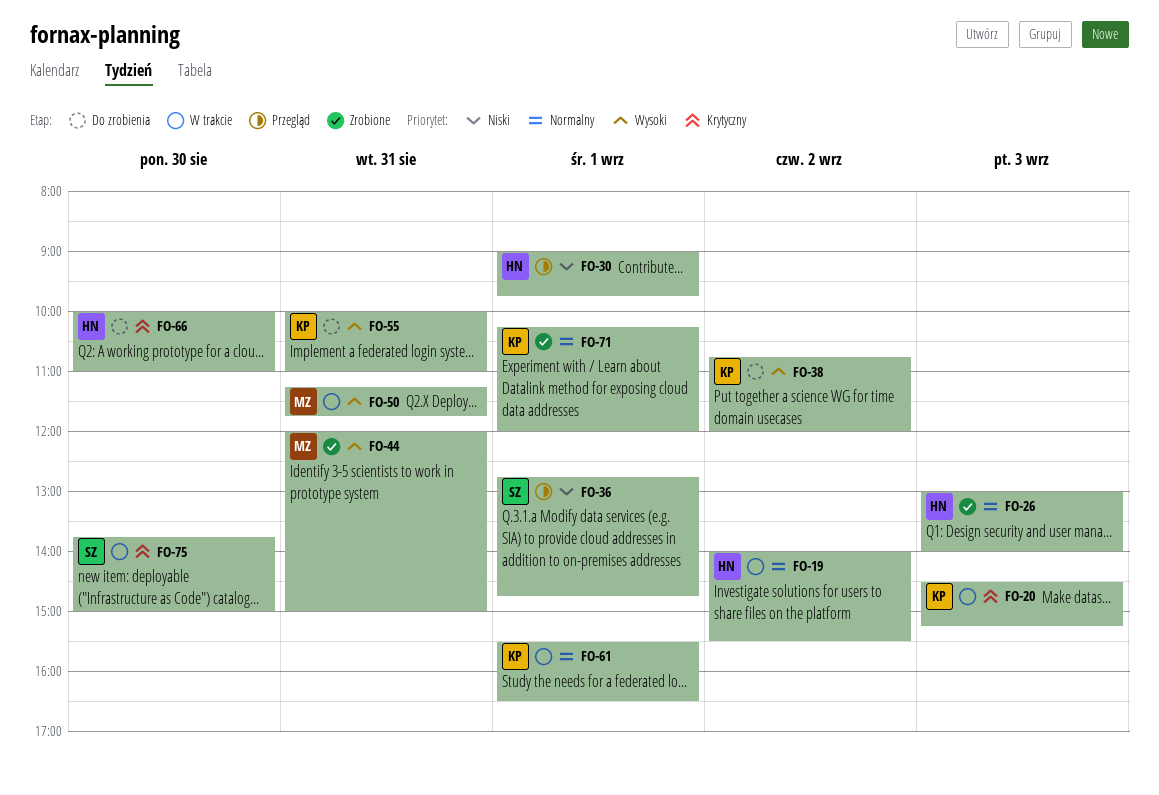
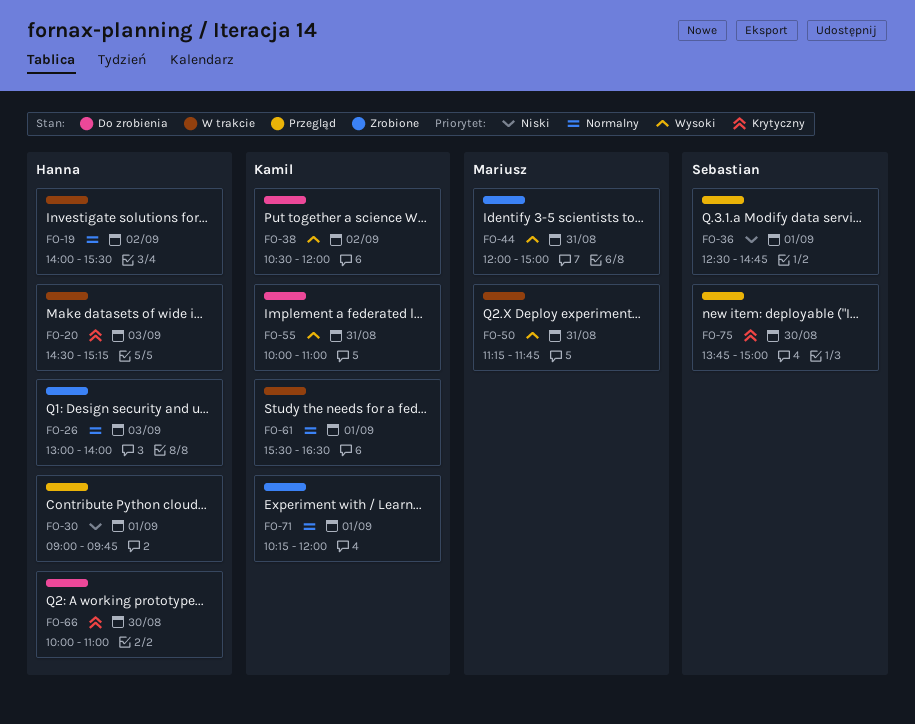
FO-20, owner: Kamil -> Hanna
FO-36, begins: 12:45 -> 12:30
FO-38, begins: 10:45 -> 10:30
FO-75, status: W trakcie -> Przegląd

